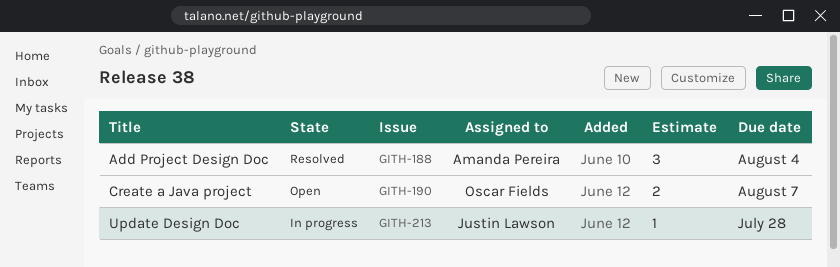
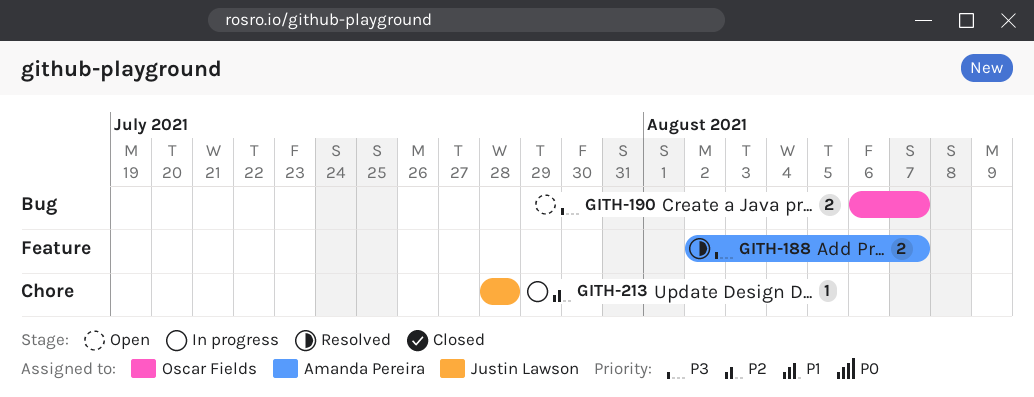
GITH-188, estimate: 3 -> 2
GITH-188, due: Aug 4 -> Aug 7

